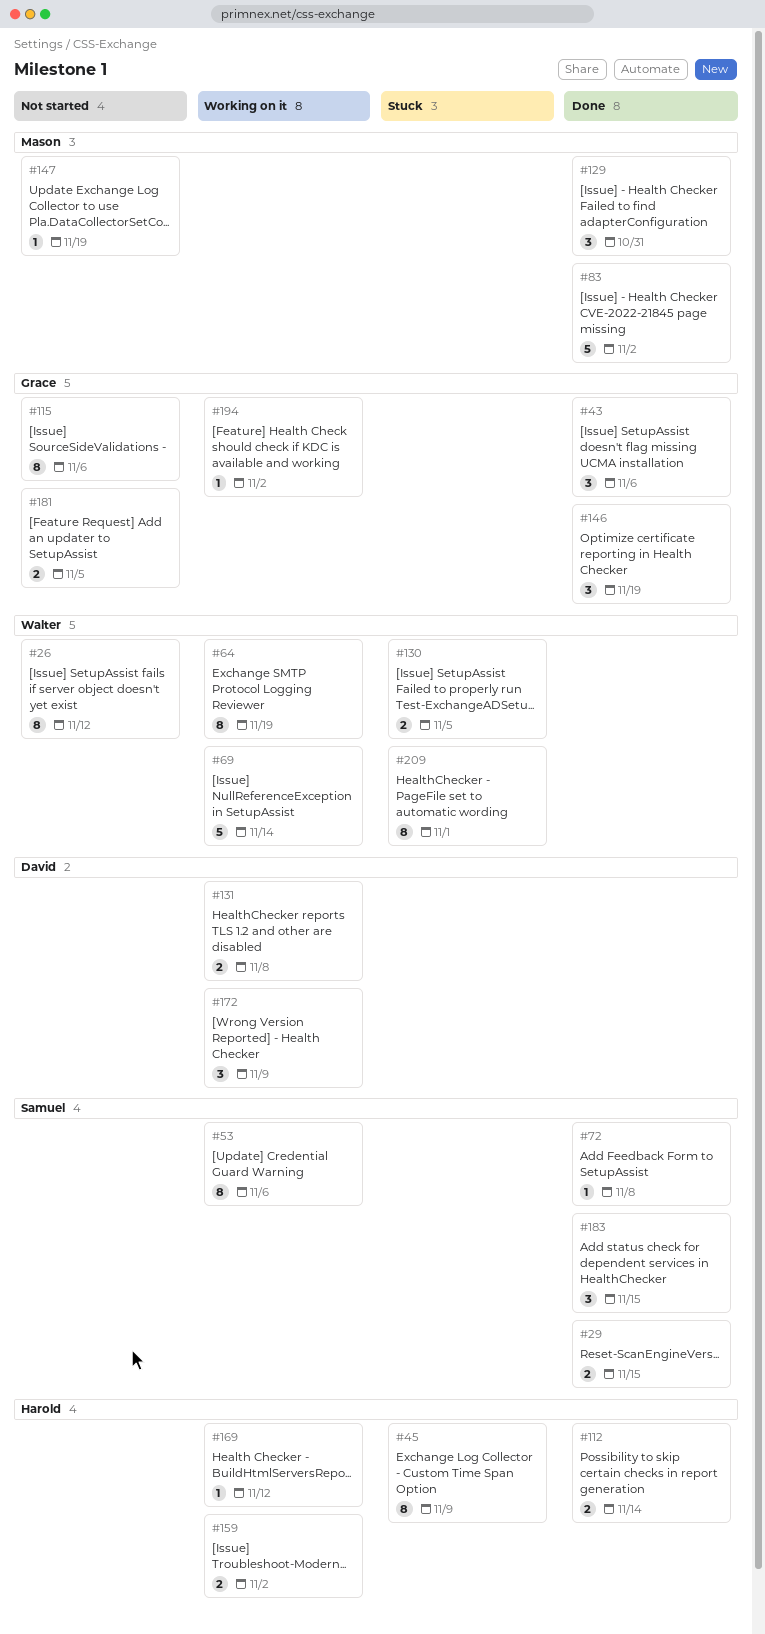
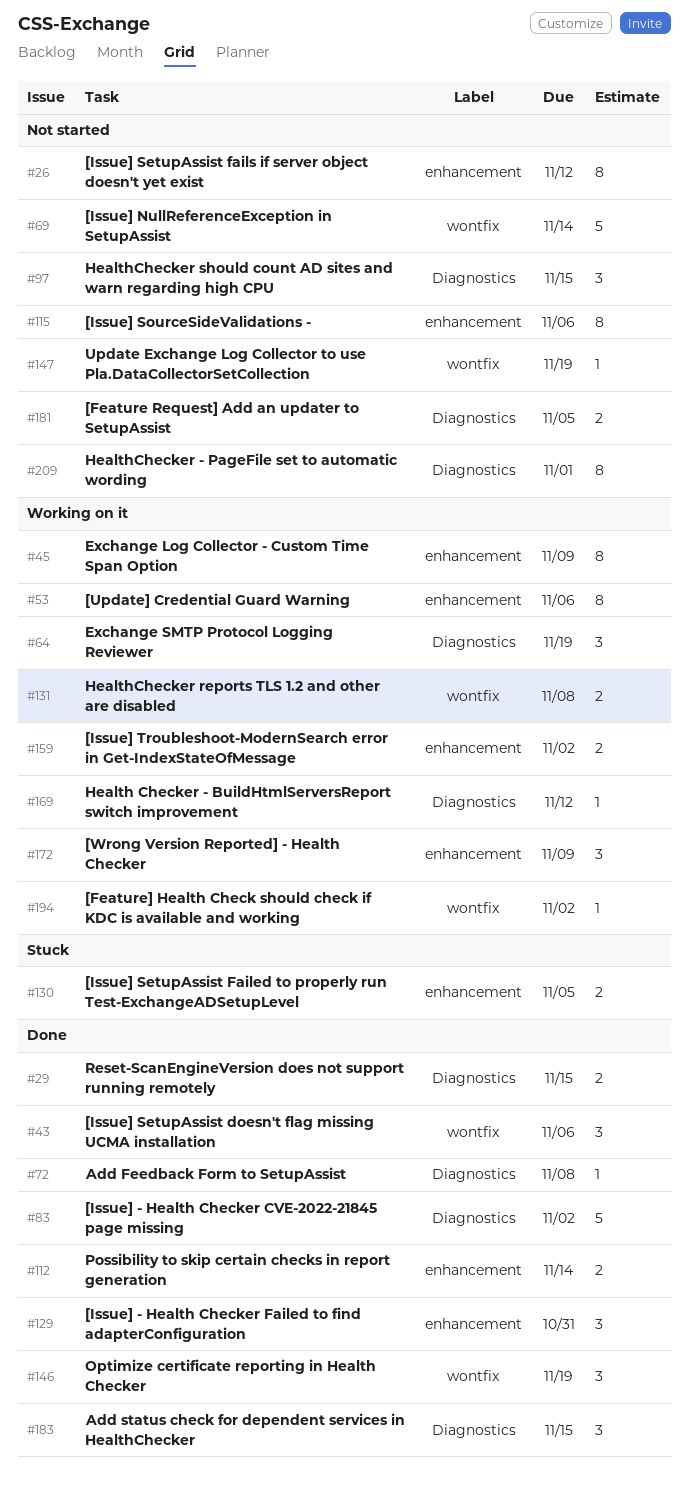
#45, status: Stuck -> Working on it
#64, estimate: 8 -> 3
#69, status: Working on it -> Not started
#97: none -> present
#209, status: Stuck -> Not started

